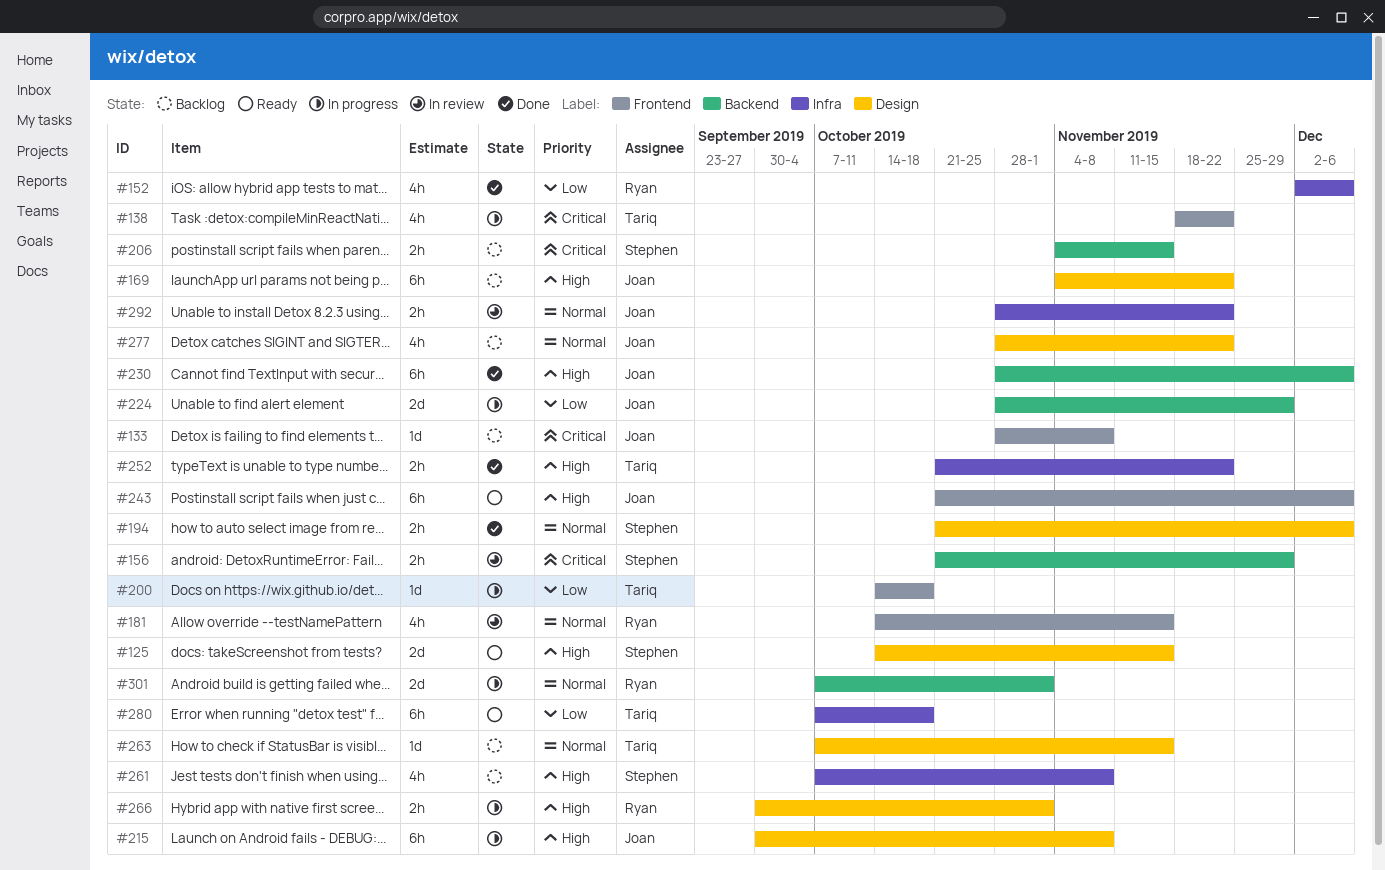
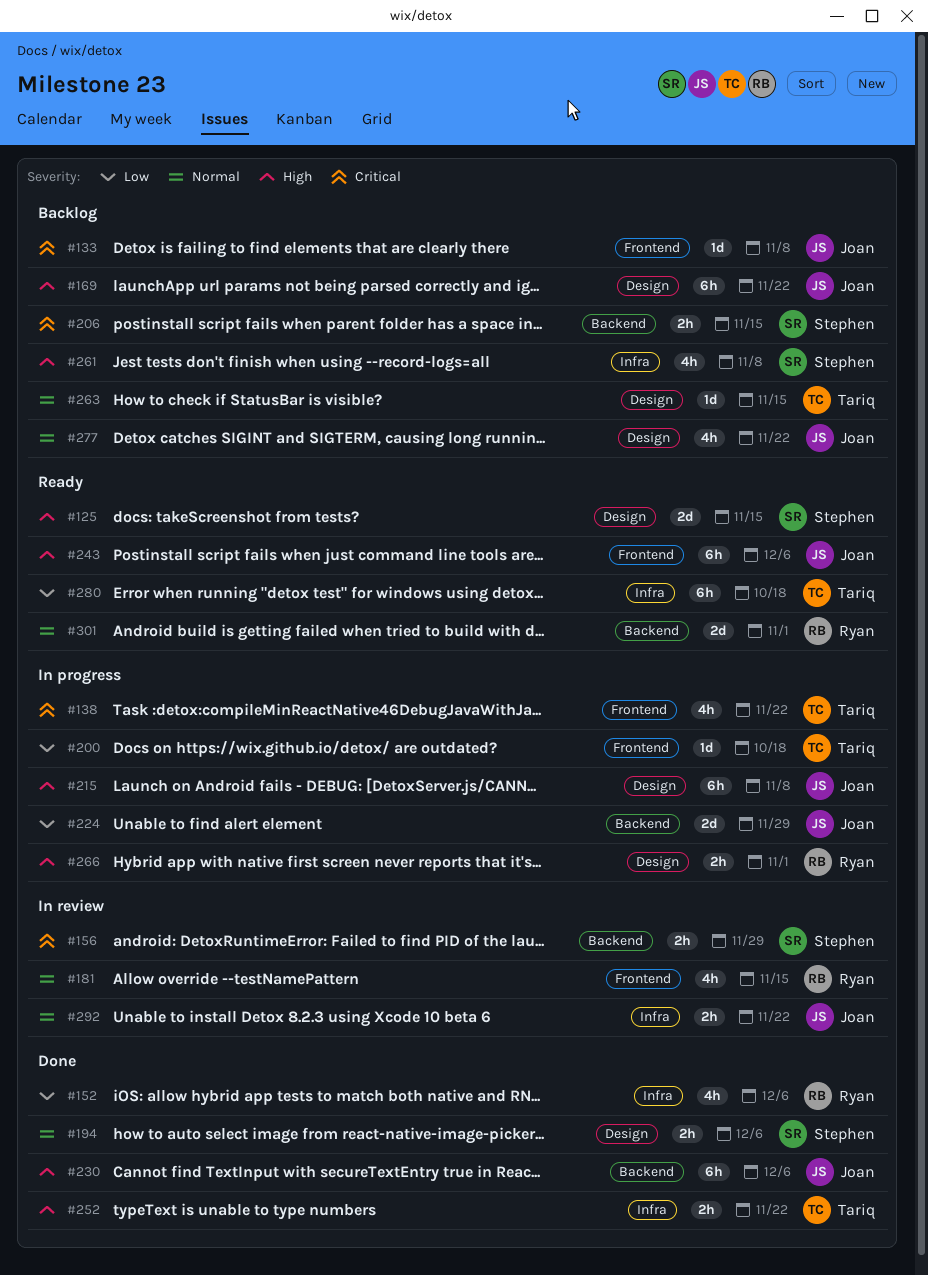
#301, status: In progress -> Ready

